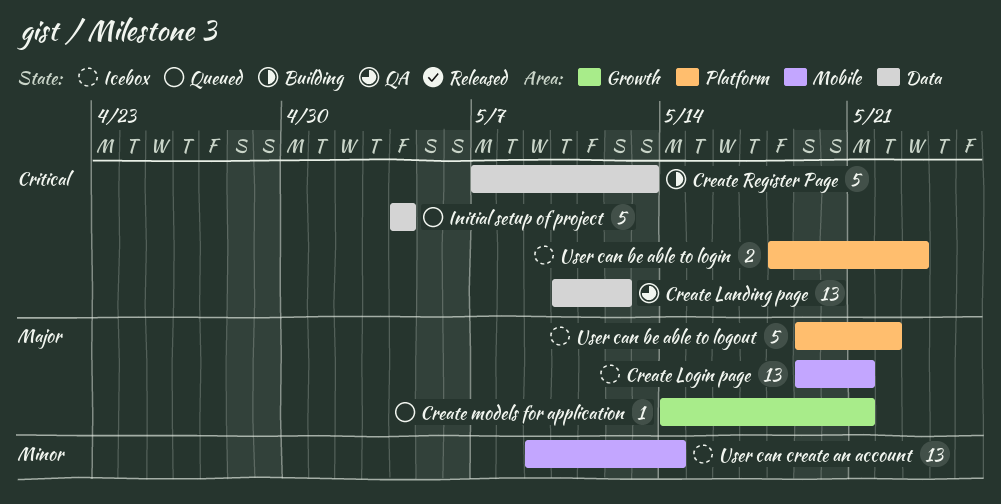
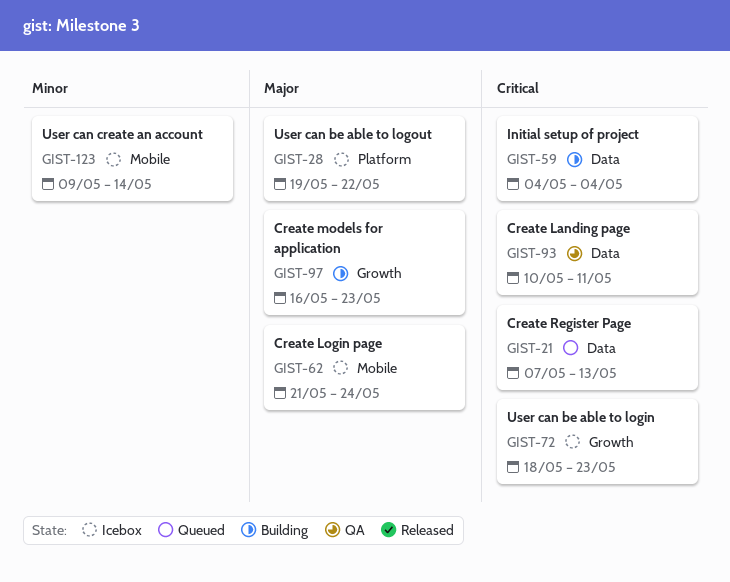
Create Landing page, due: May 12 -> May 11
Create Login page, start: May 19 -> May 21
Create Login page, due: May 21 -> May 24
Create models for application, status: Queued -> Building
Create models for application, start: May 14 -> May 16
Create models for application, due: May 21 -> May 23
Create Register Page, status: Building -> Queued
Initial setup of project, status: Queued -> Building
User can be able to login, label: Platform -> Growth

